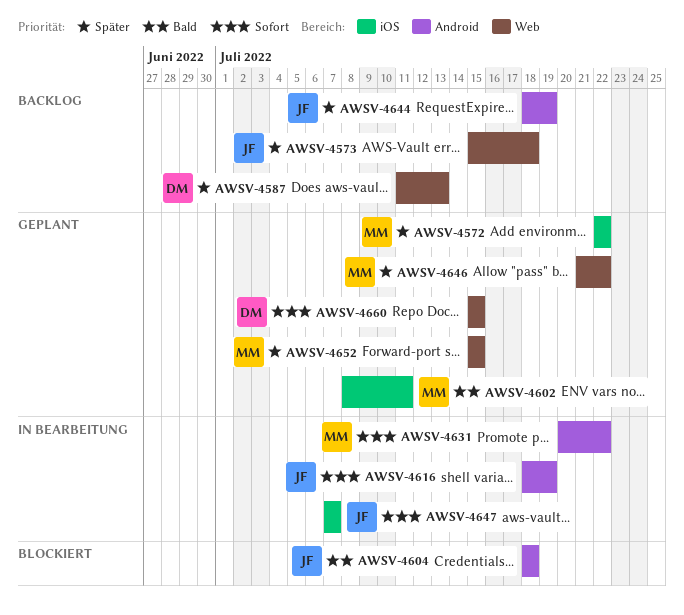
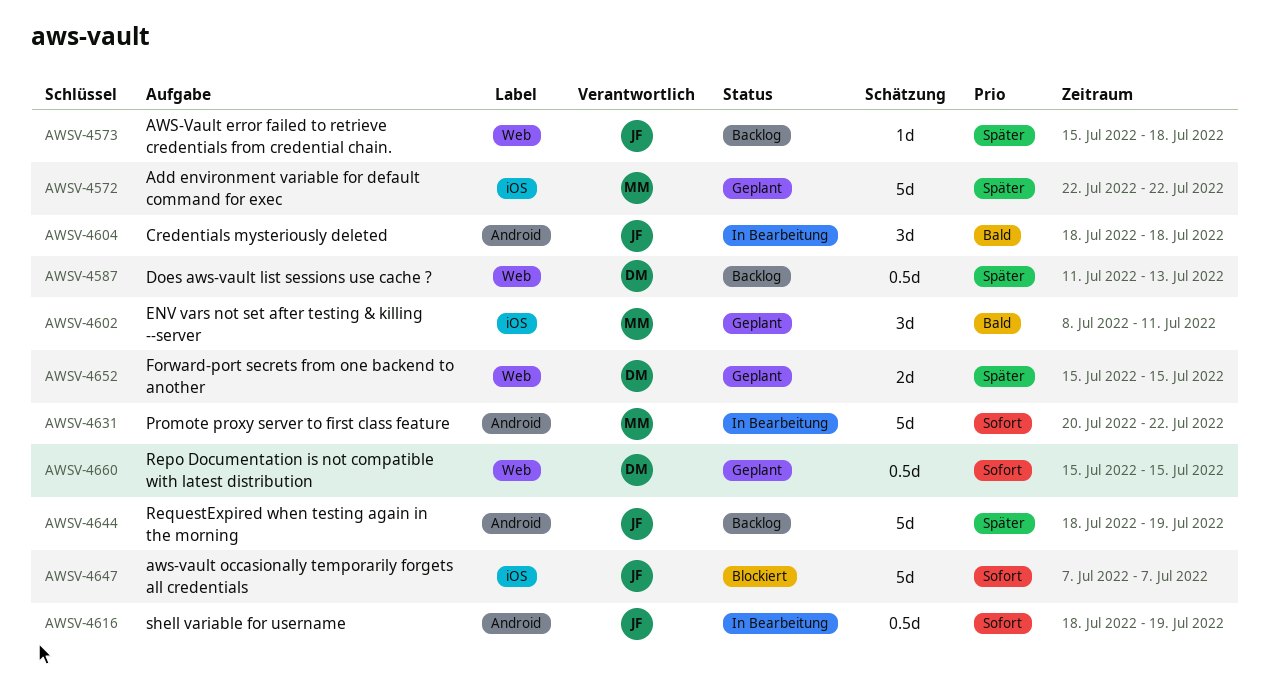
AWSV-4604, status: Blockiert -> In Bearbeitung
AWSV-4646: present -> none
AWSV-4647, status: In Bearbeitung -> Blockiert
AWSV-4652, owner: MM -> DM

